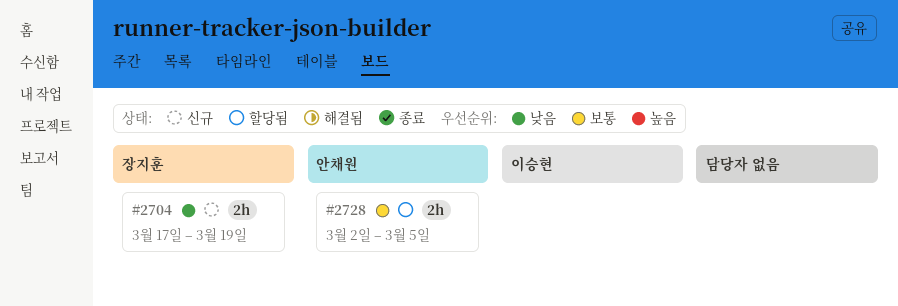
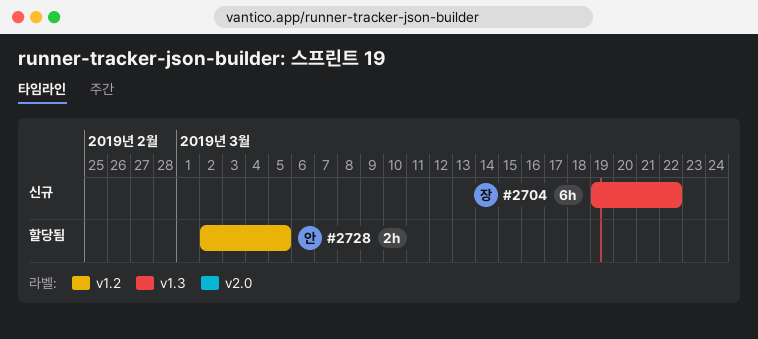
#2704, estimate: 2h -> 6h
#2704, start: Mar 17 -> Mar 19
#2704, due: Mar 19 -> Mar 22

